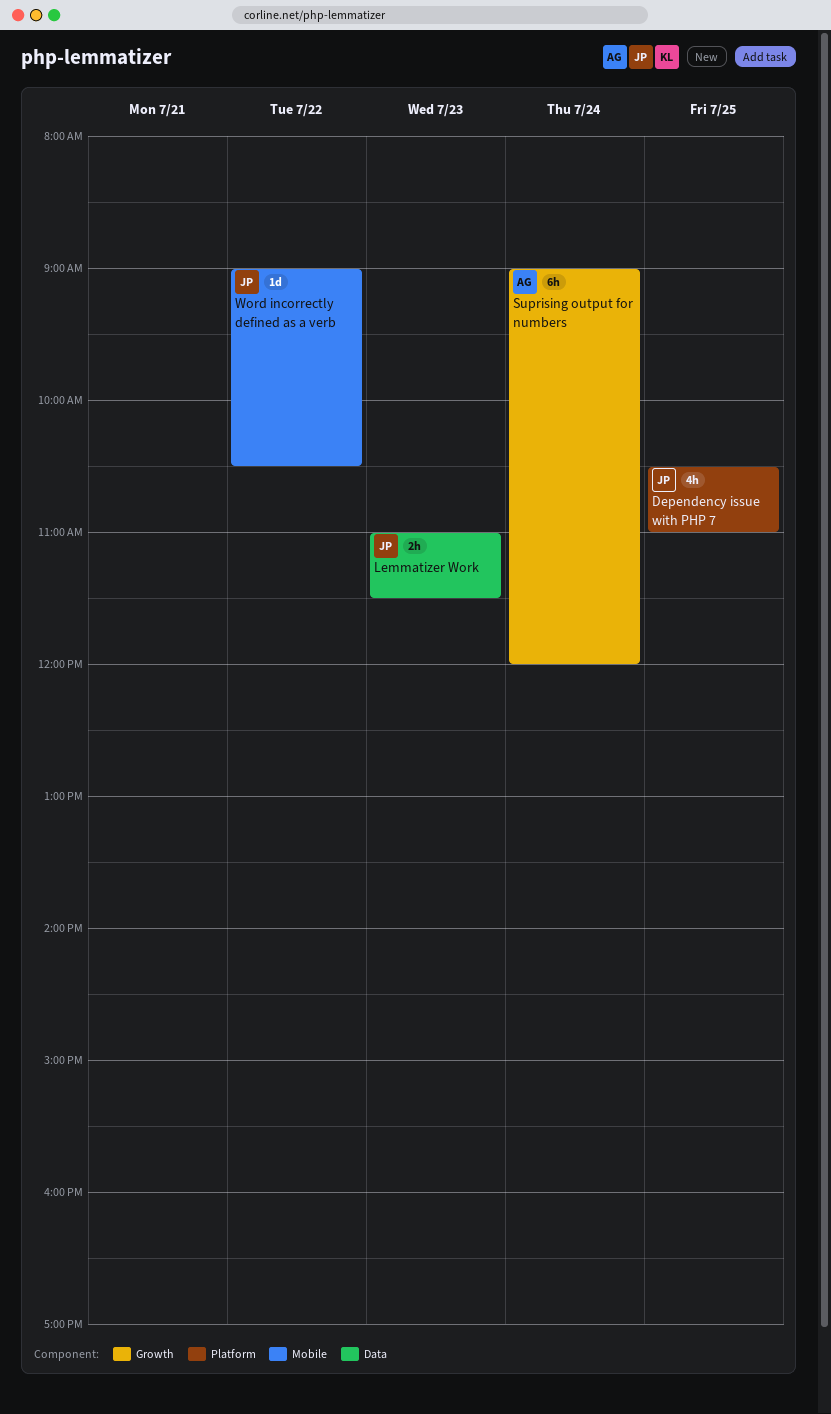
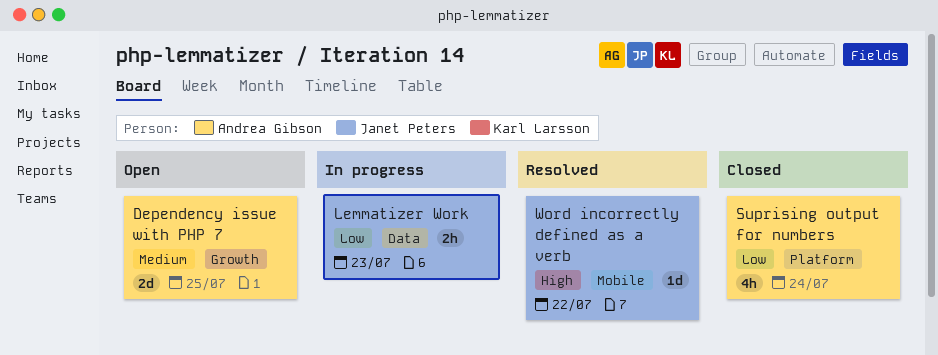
Dependency issue with PHP 7, owner: Janet Peters -> Andrea Gibson
Dependency issue with PHP 7, label: Platform -> Growth
Dependency issue with PHP 7, estimate: 4h -> 2d
Suprising output for numbers, label: Growth -> Platform
Suprising output for numbers, estimate: 6h -> 4h

